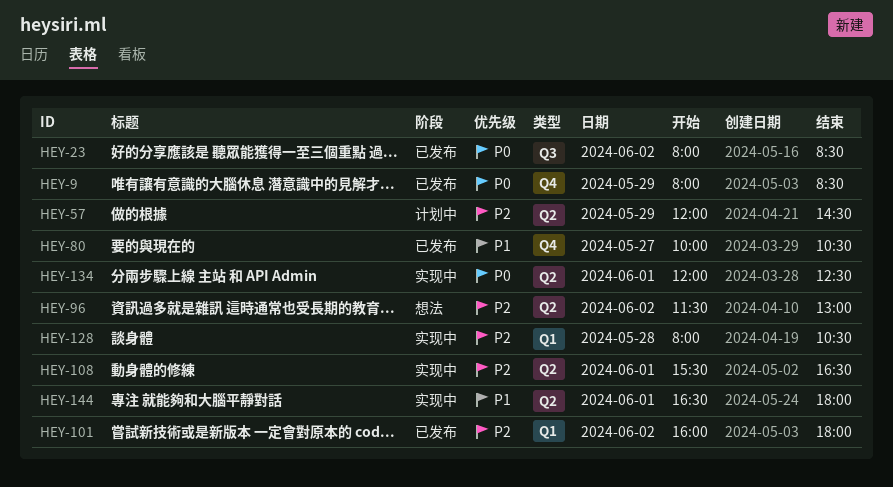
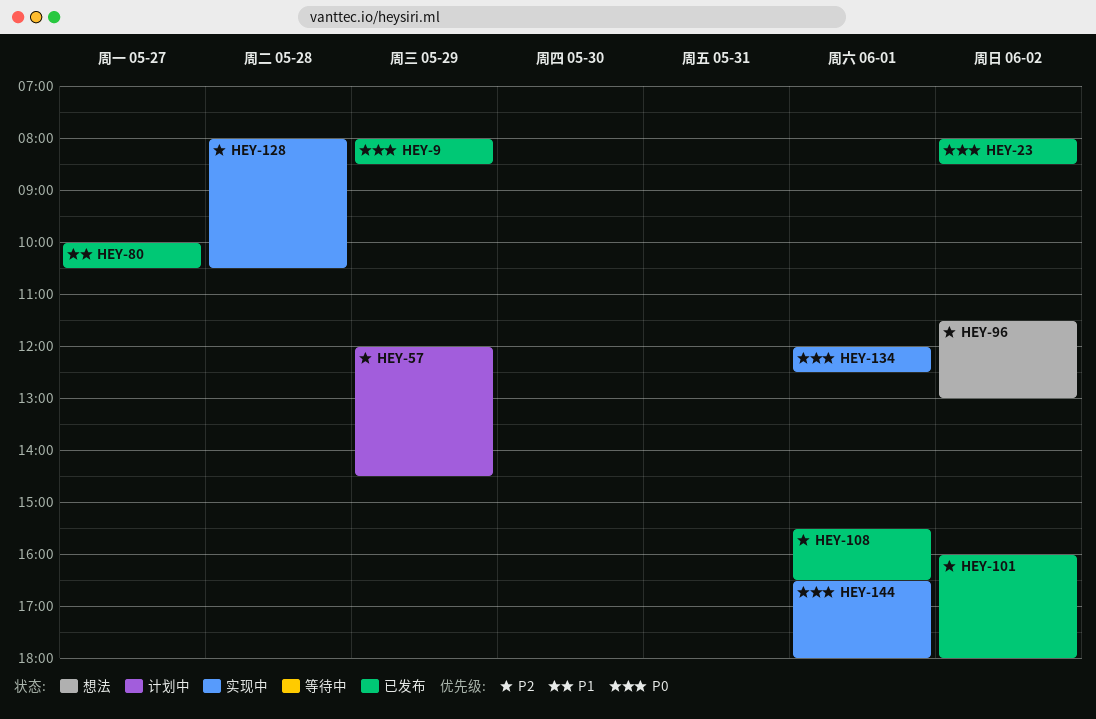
HEY-108, status: 实现中 -> 已发布
HEY-144, priority: P1 -> P0

